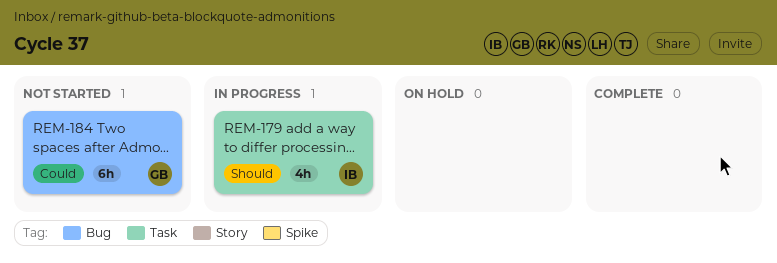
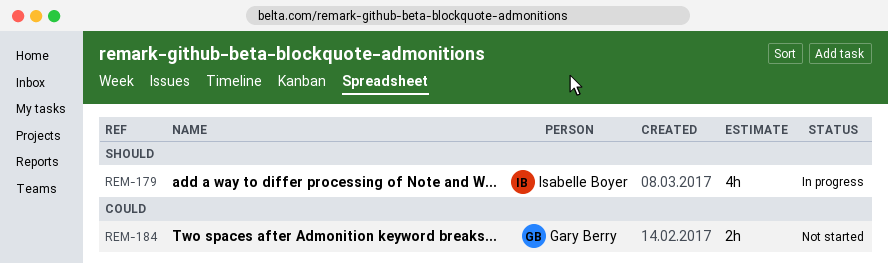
REM-184, estimate: 6h -> 2h

